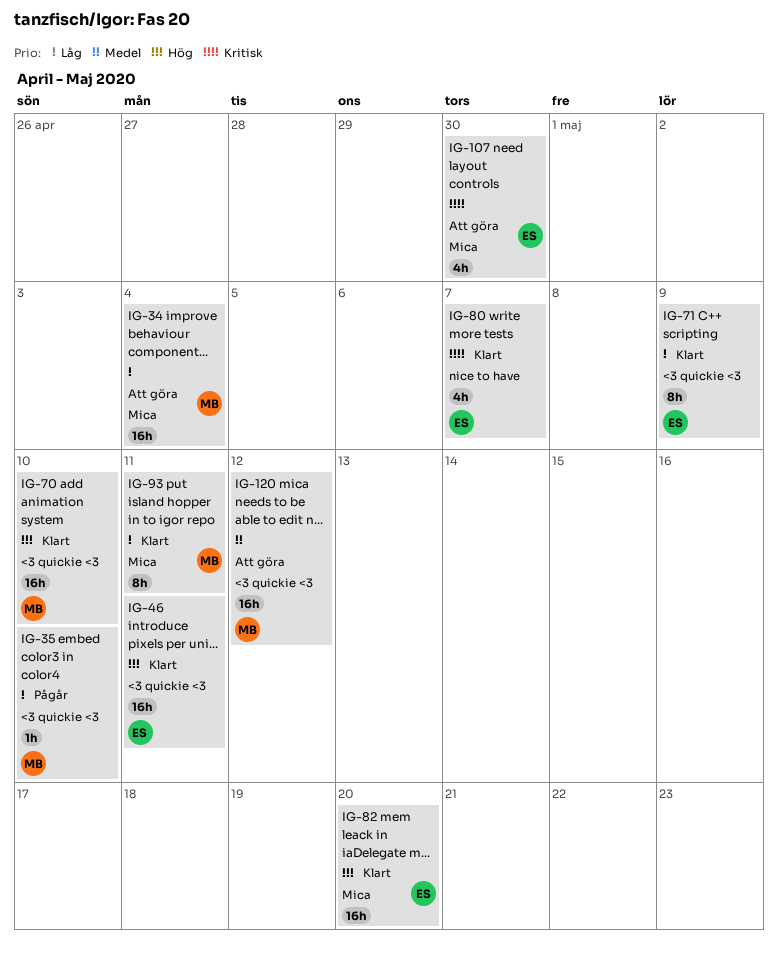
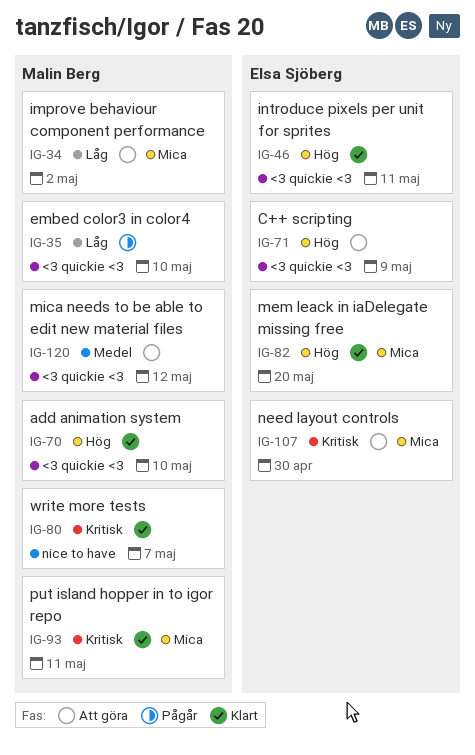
IG-34, due: May 4 -> May 2
IG-71, status: Klart -> Att göra
IG-71, priority: Låg -> Hög
IG-80, owner: Elsa Sjöberg -> Malin Berg
IG-93, priority: Låg -> Kritisk

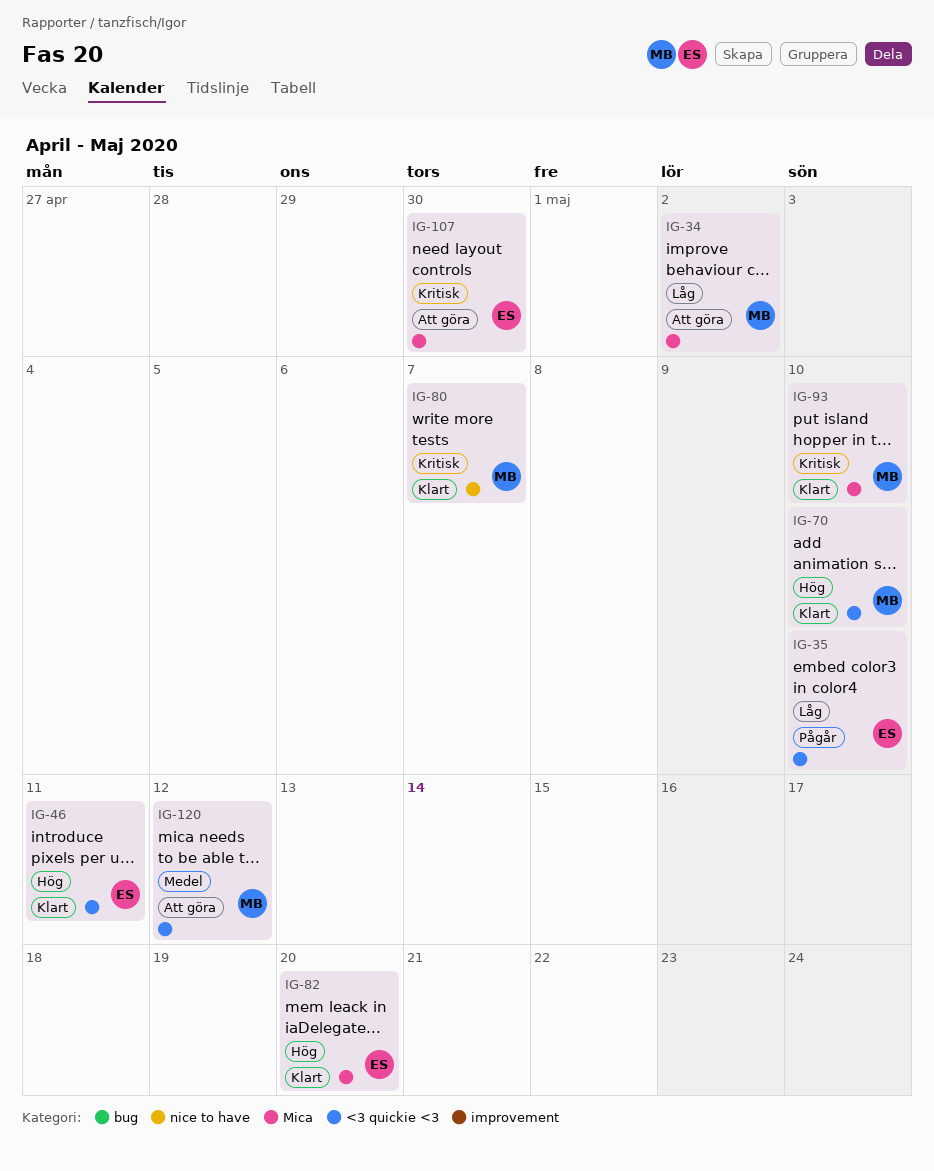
IG-35, owner: Malin Berg -> Elsa Sjöberg
IG-71: present -> none
IG-93, due: May 11 -> May 10

